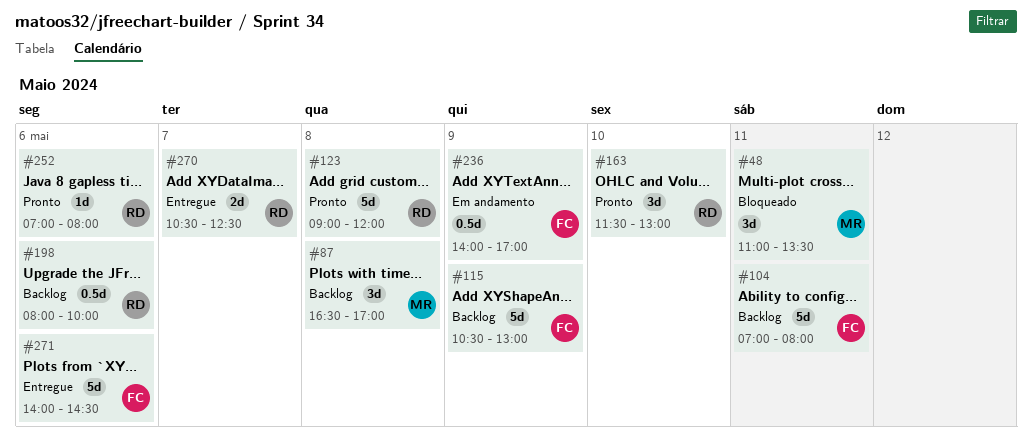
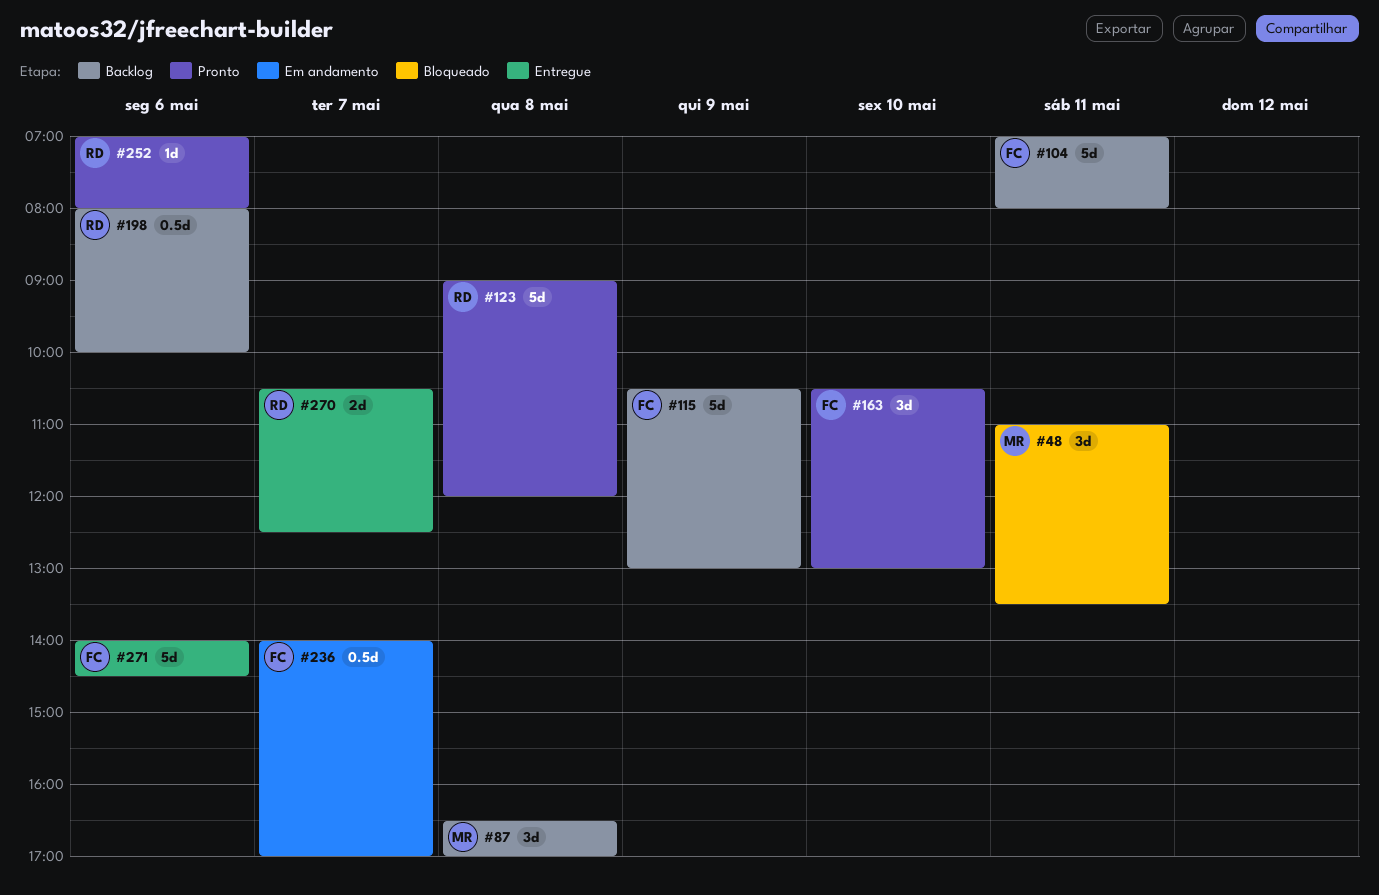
#163, owner: RD -> FC
#163, begins: 11:30 -> 10:30
#236, day: May 9 -> May 7

